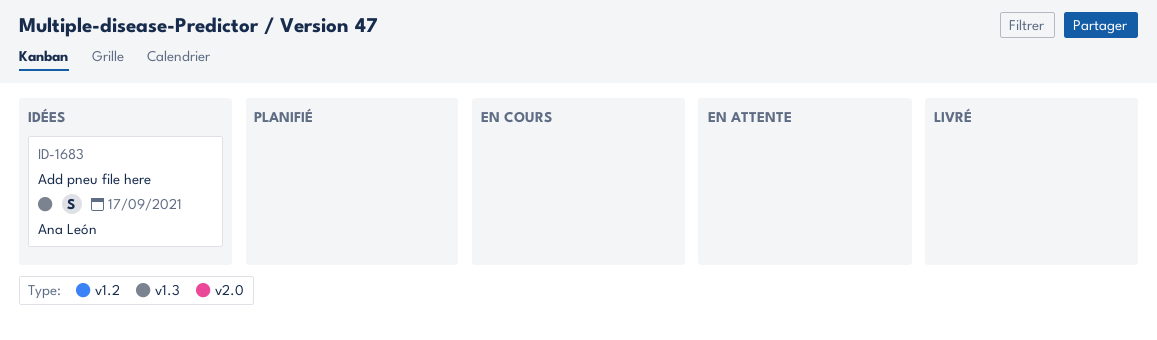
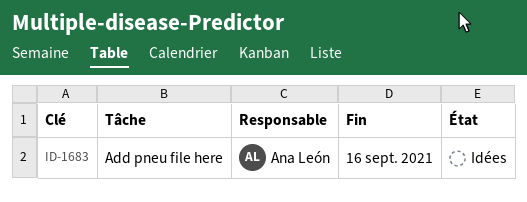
ID-1683, due: Sep 17 -> Sep 16

